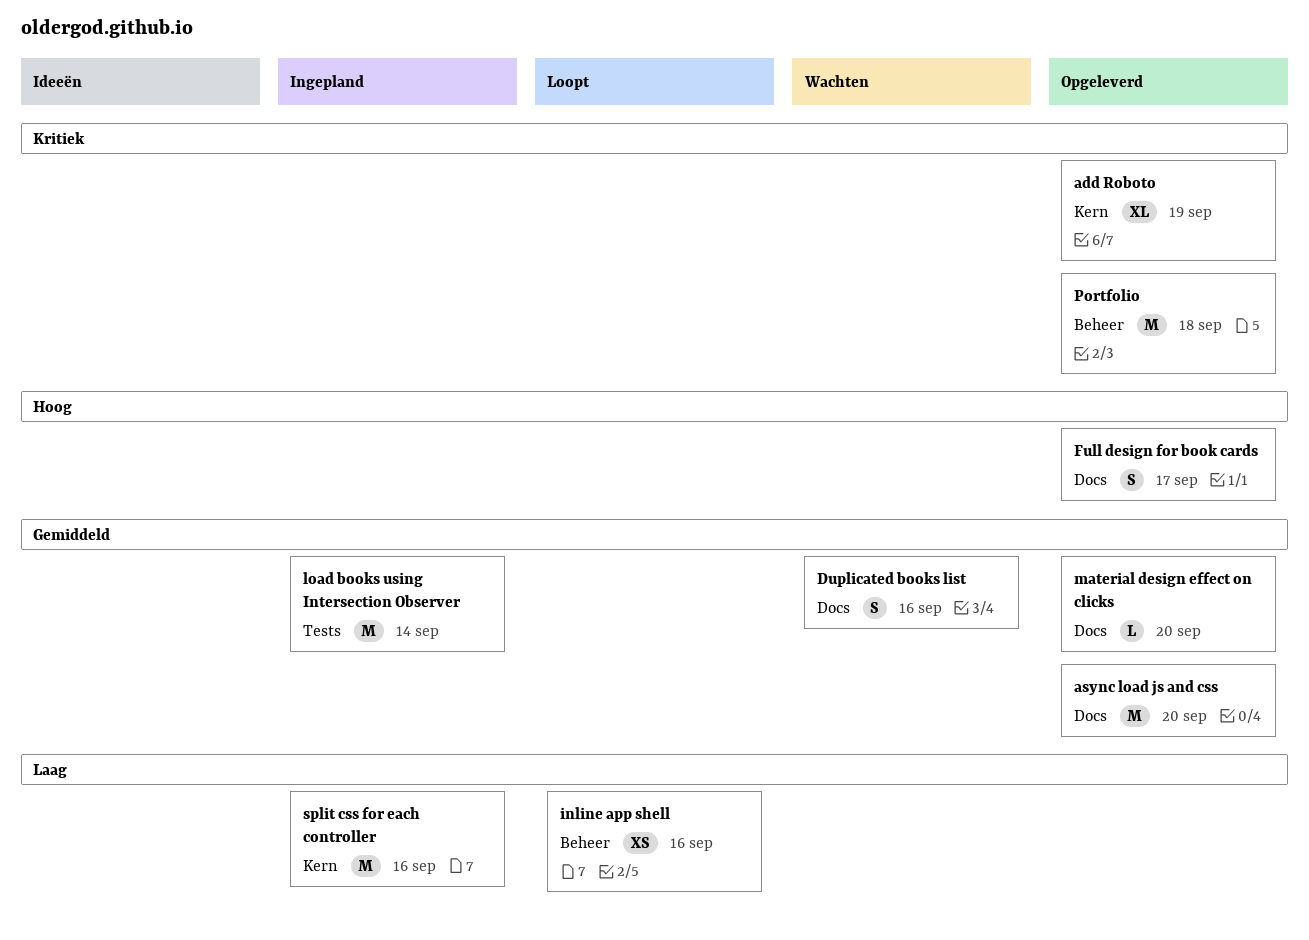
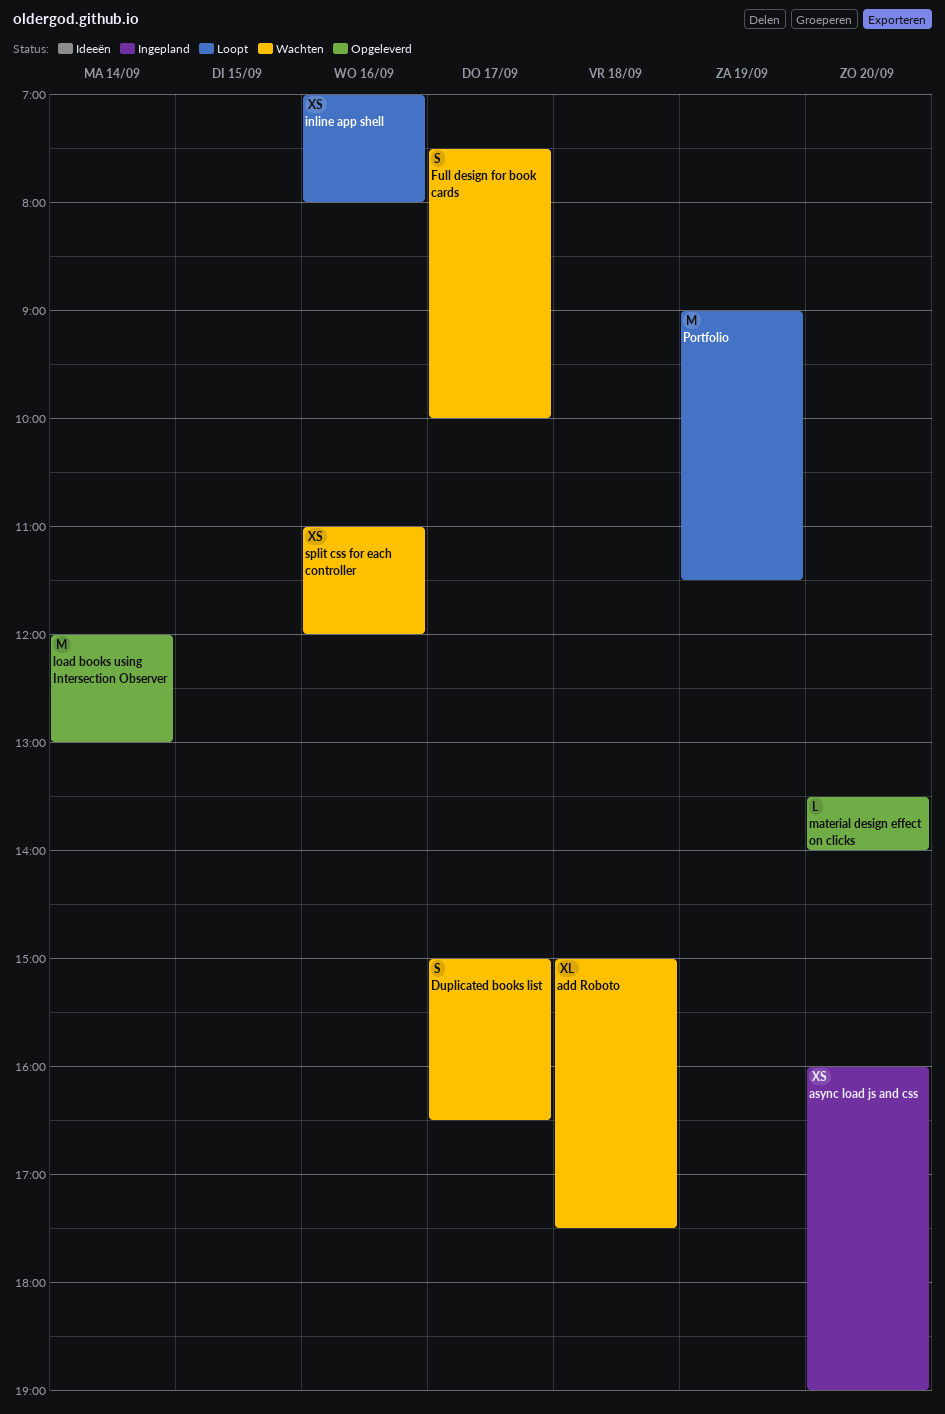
add Roboto, status: Opgeleverd -> Wachten
add Roboto, day: Sep 19 -> Sep 18
async load js and css, status: Opgeleverd -> Ingepland
async load js and css, estimate: M -> XS
Duplicated books list, day: Sep 16 -> Sep 17
Full design for book cards, status: Opgeleverd -> Wachten
load books using Intersection Observer, status: Ingepland -> Opgeleverd
Portfolio, status: Opgeleverd -> Loopt
Portfolio, day: Sep 18 -> Sep 19
split css for each controller, status: Ingepland -> Wachten
split css for each controller, estimate: M -> XS

